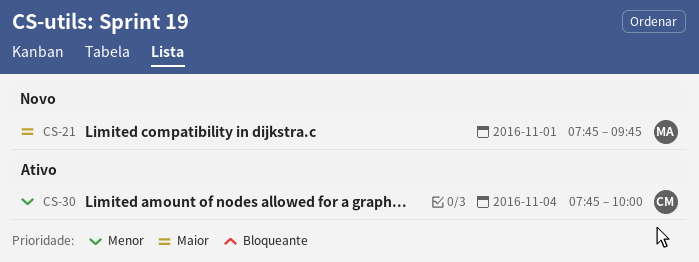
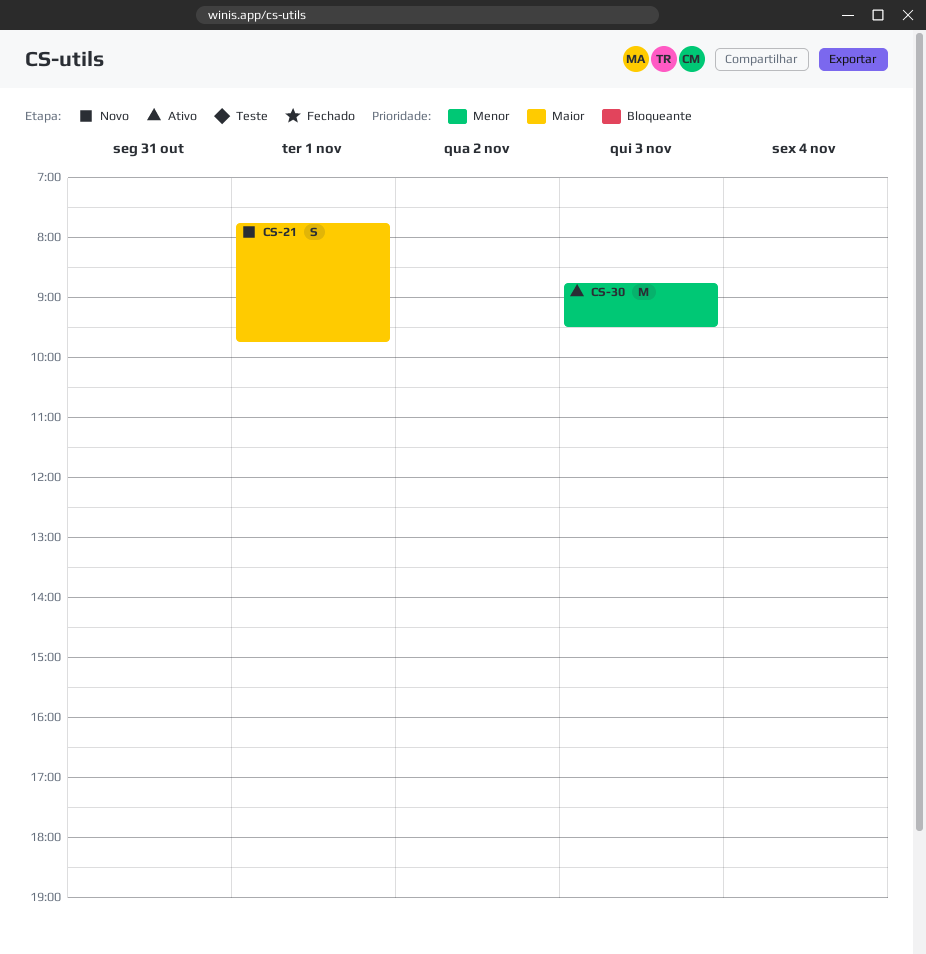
CS-30, day: Nov 4 -> Nov 3
CS-30, begins: 07:45 -> 08:45
CS-30, ends: 10:00 -> 09:30

